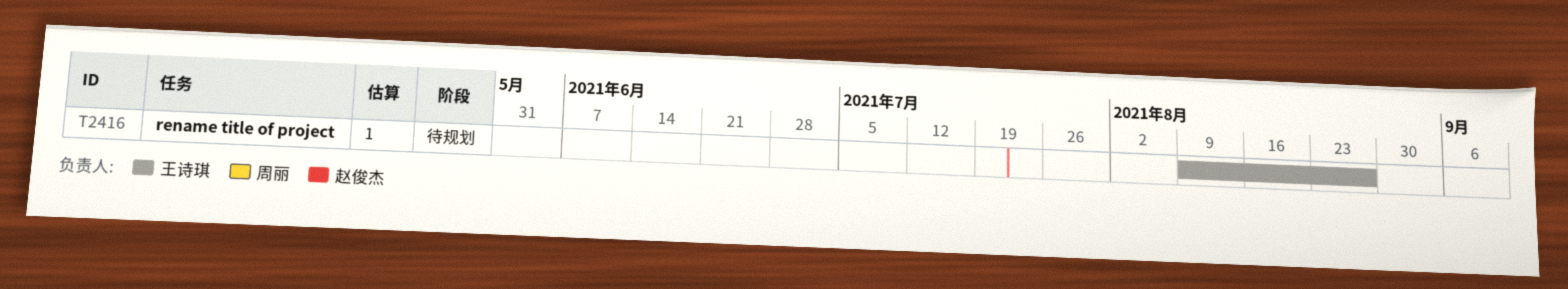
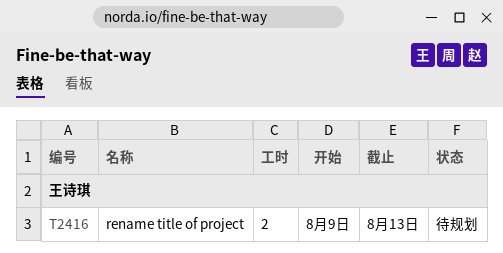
T2416, estimate: 1 -> 2
T2416, due: Aug 27 -> Aug 13

